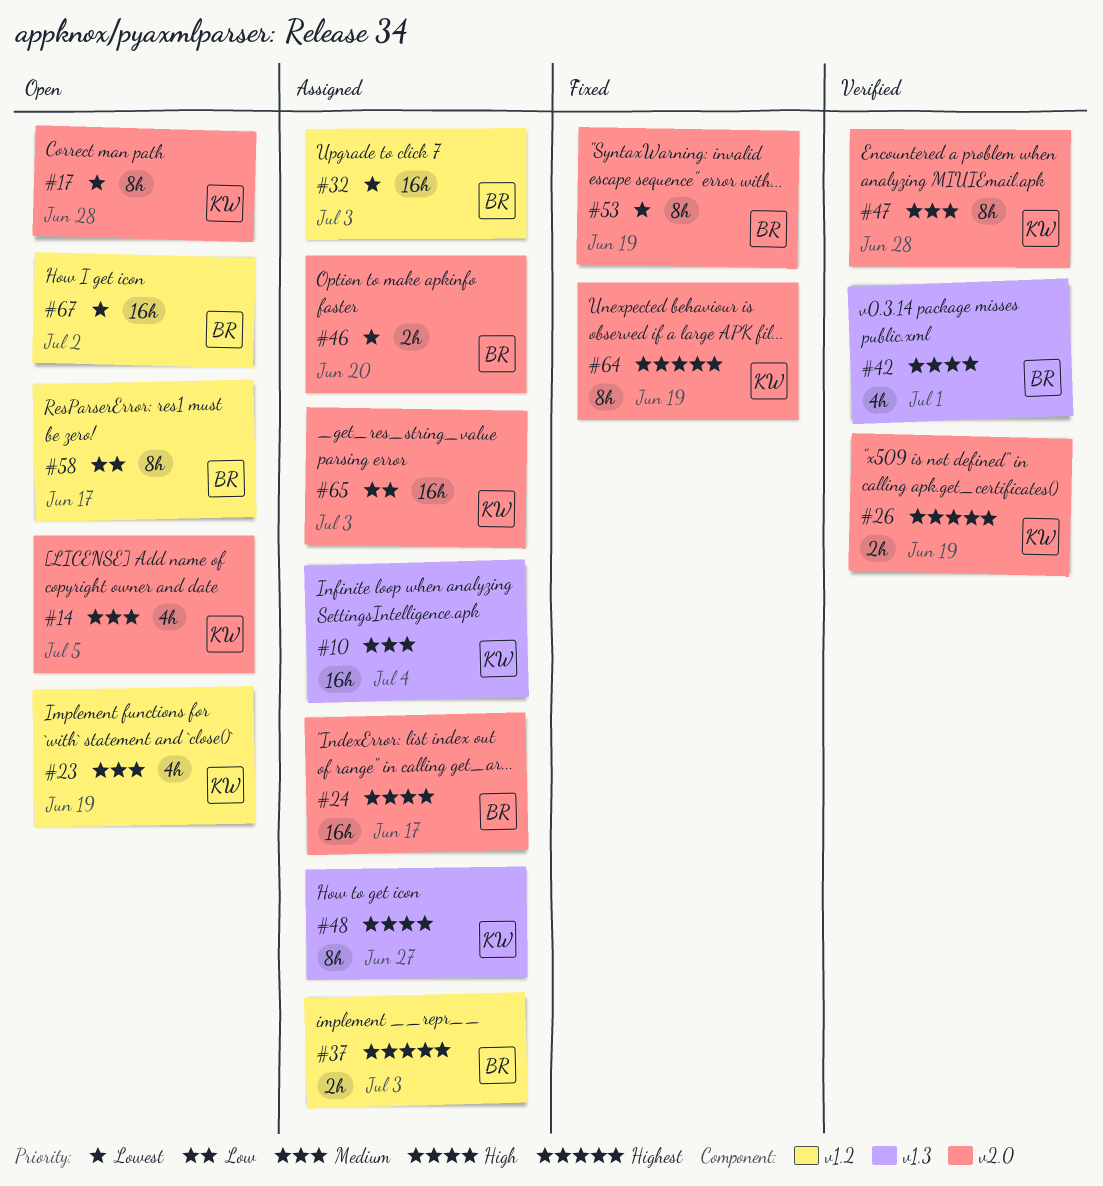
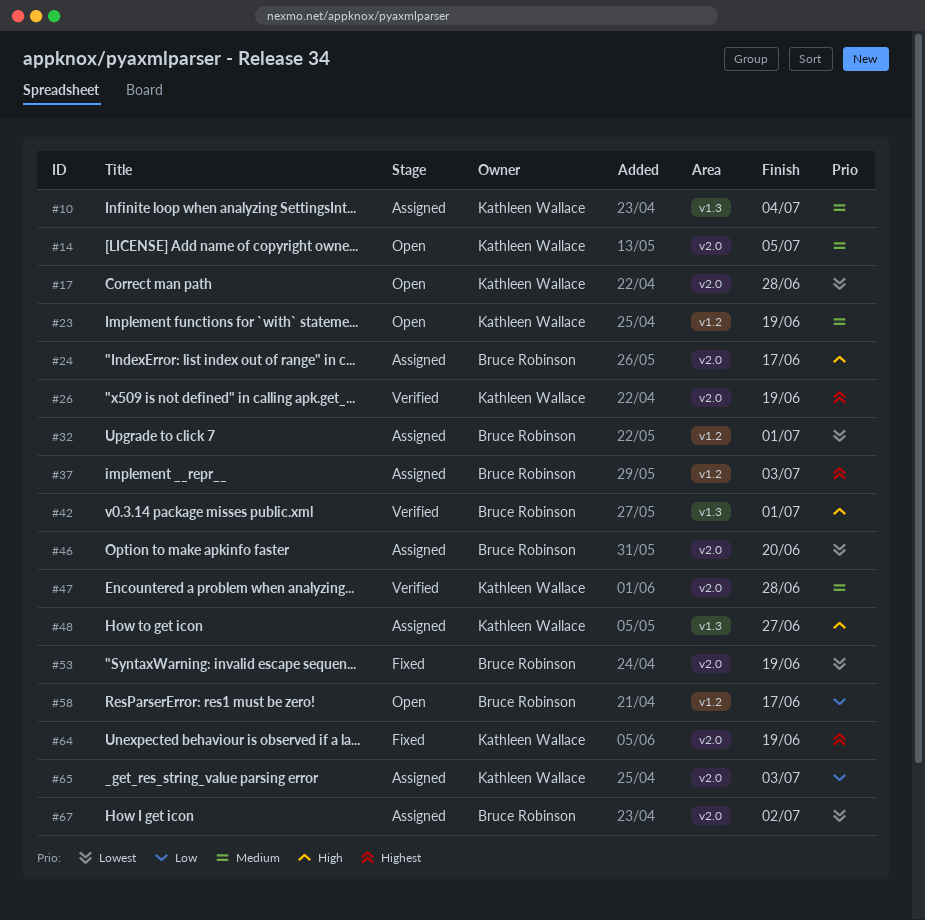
#32, due: Jul 3 -> Jul 1
#67, status: Open -> Assigned
#67, label: v1.2 -> v2.0

